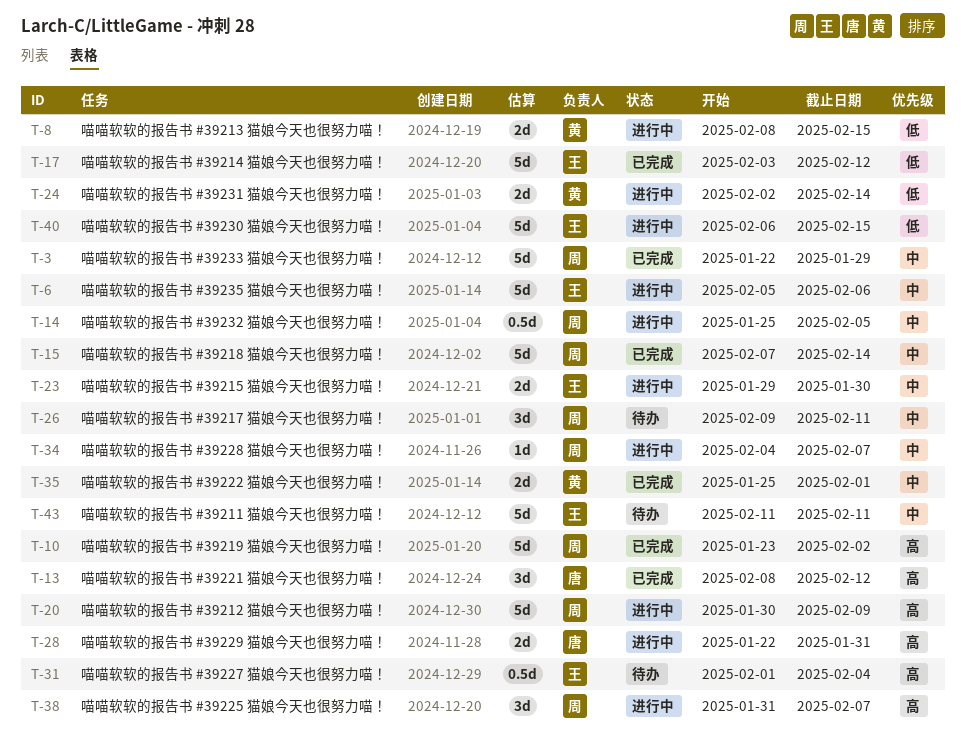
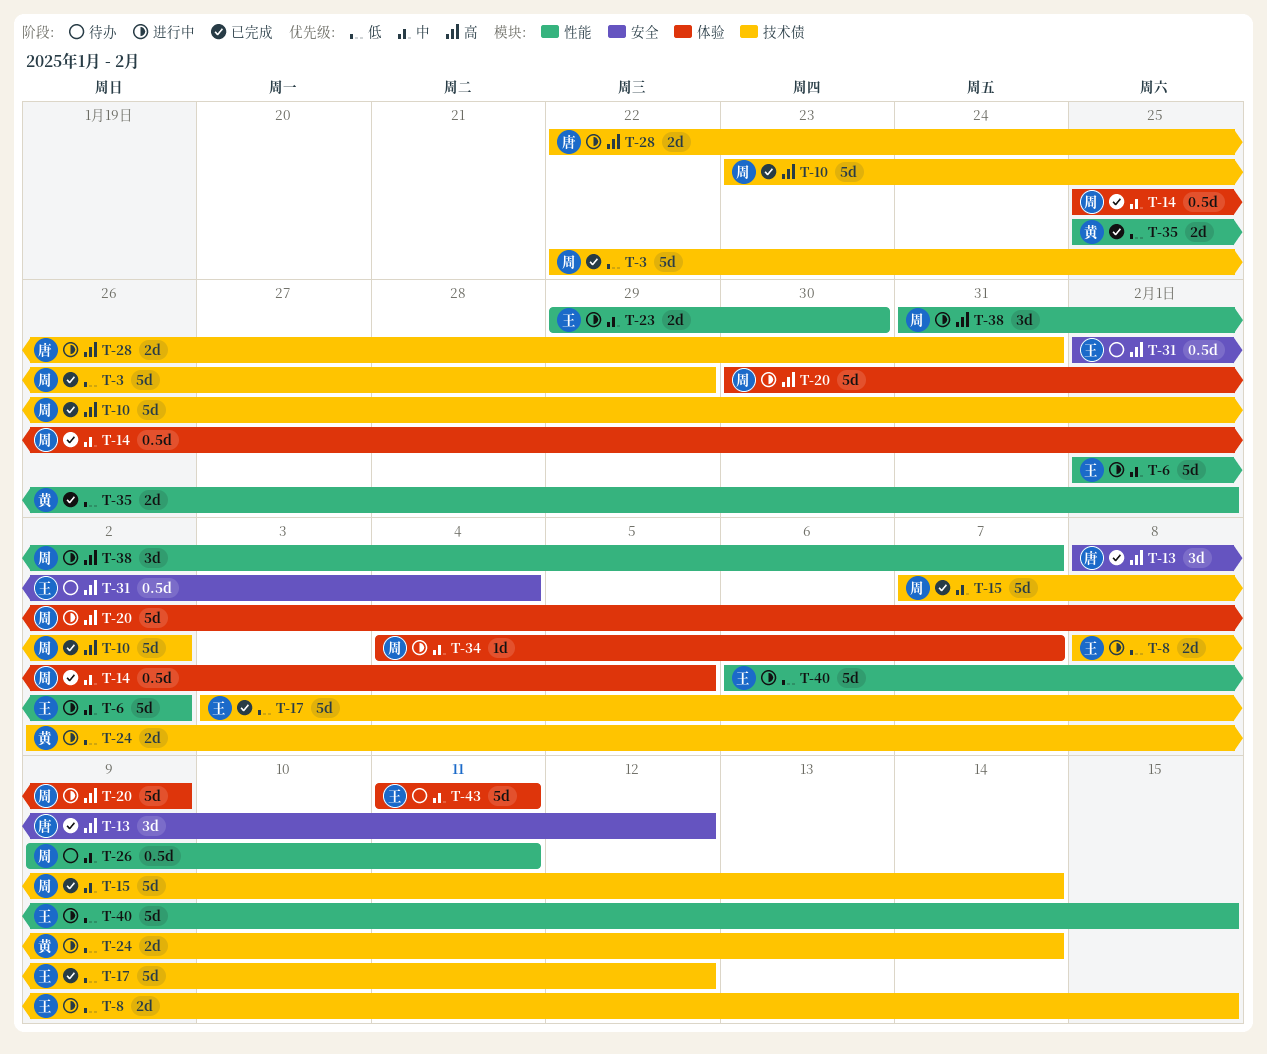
T-3, priority: 中 -> 低
T-6, start: Feb 5 -> Feb 1
T-6, due: Feb 6 -> Feb 2
T-8, owner: 黄 -> 王
T-14, status: 进行中 -> 已完成
T-26, estimate: 3d -> 0.5d
T-35, priority: 中 -> 低

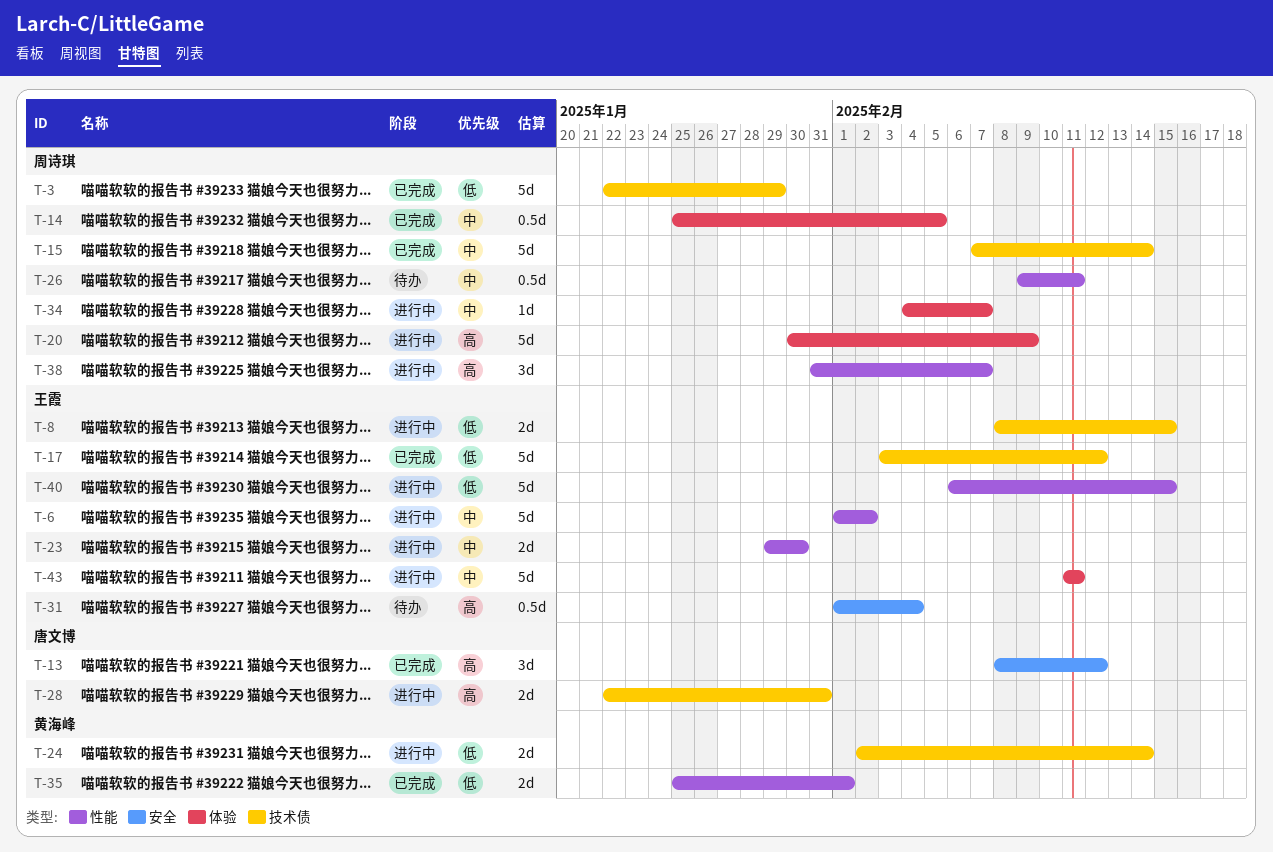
T-10: present -> none
T-43, status: 待办 -> 进行中

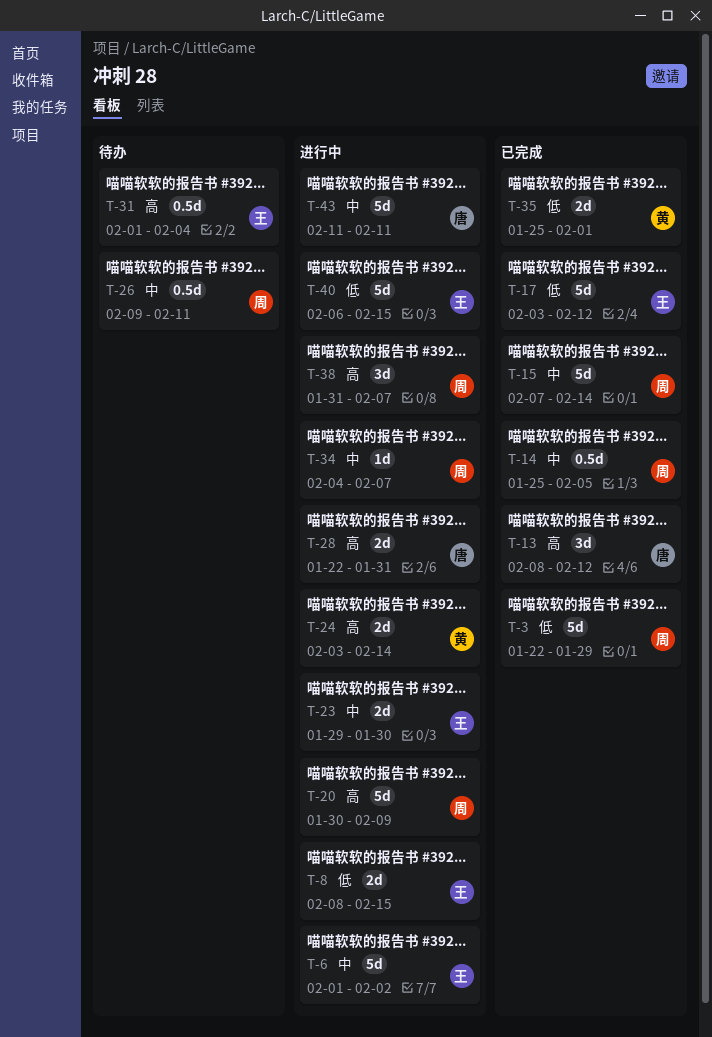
T-24, priority: 低 -> 高
T-24, start: Feb 2 -> Feb 3
T-43, owner: 王霞 -> 唐文博

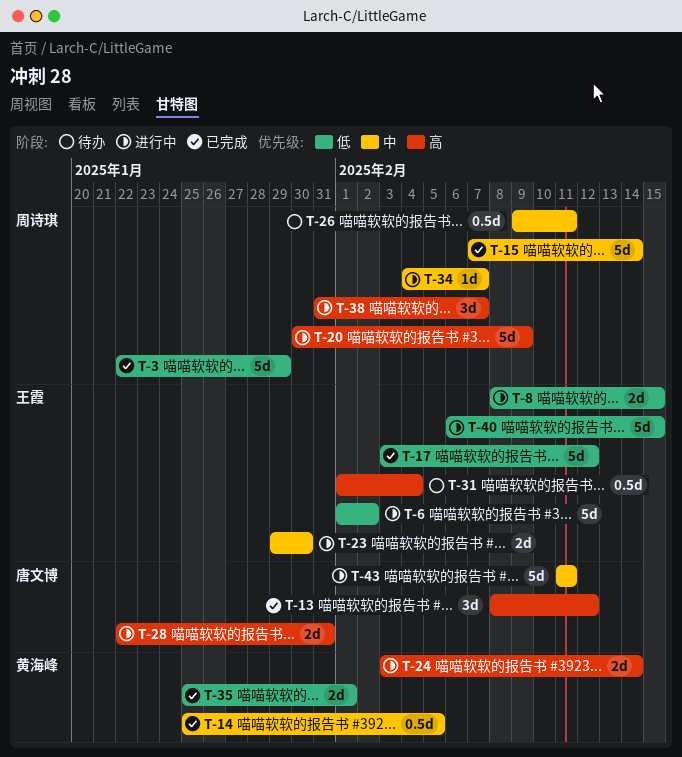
T-6, priority: 中 -> 低
T-14, owner: 周诗琪 -> 黄海峰

